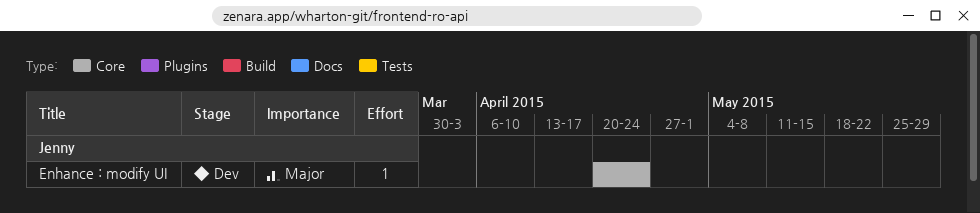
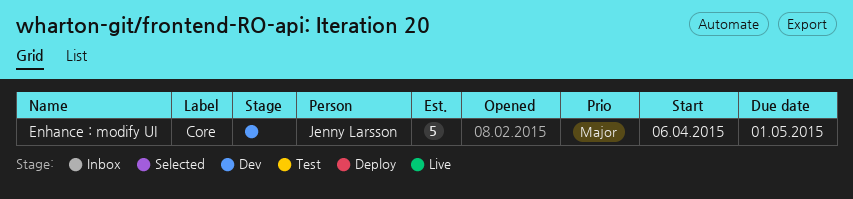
Enhance : modify UI, estimate: 1 -> 5
Enhance : modify UI, start: Apr 20 -> Apr 6
Enhance : modify UI, due: Apr 24 -> May 1

